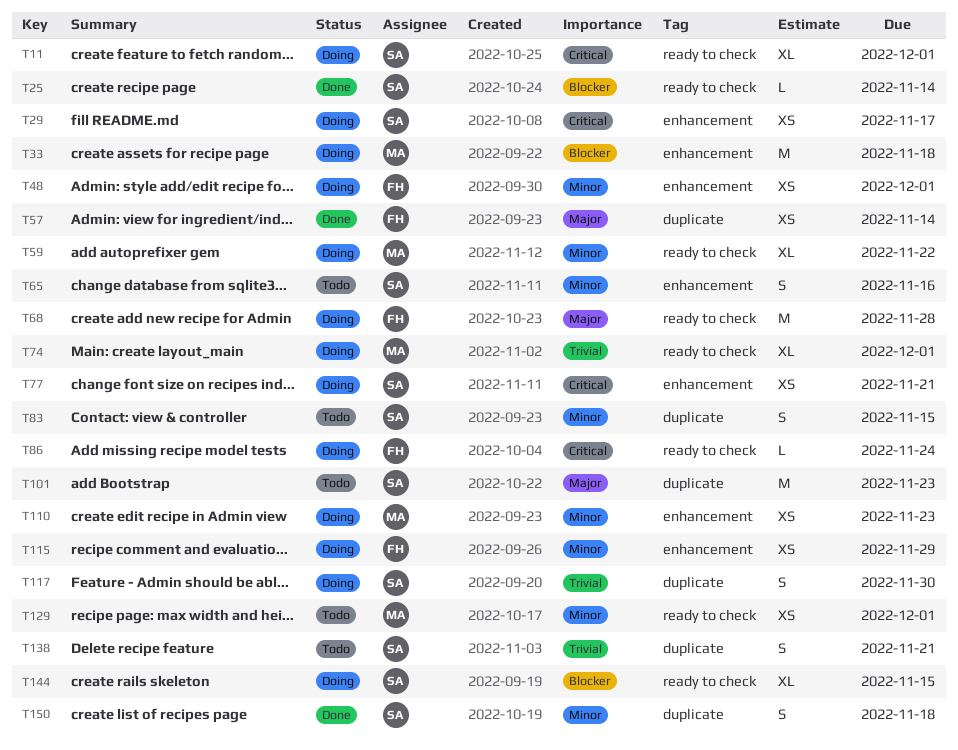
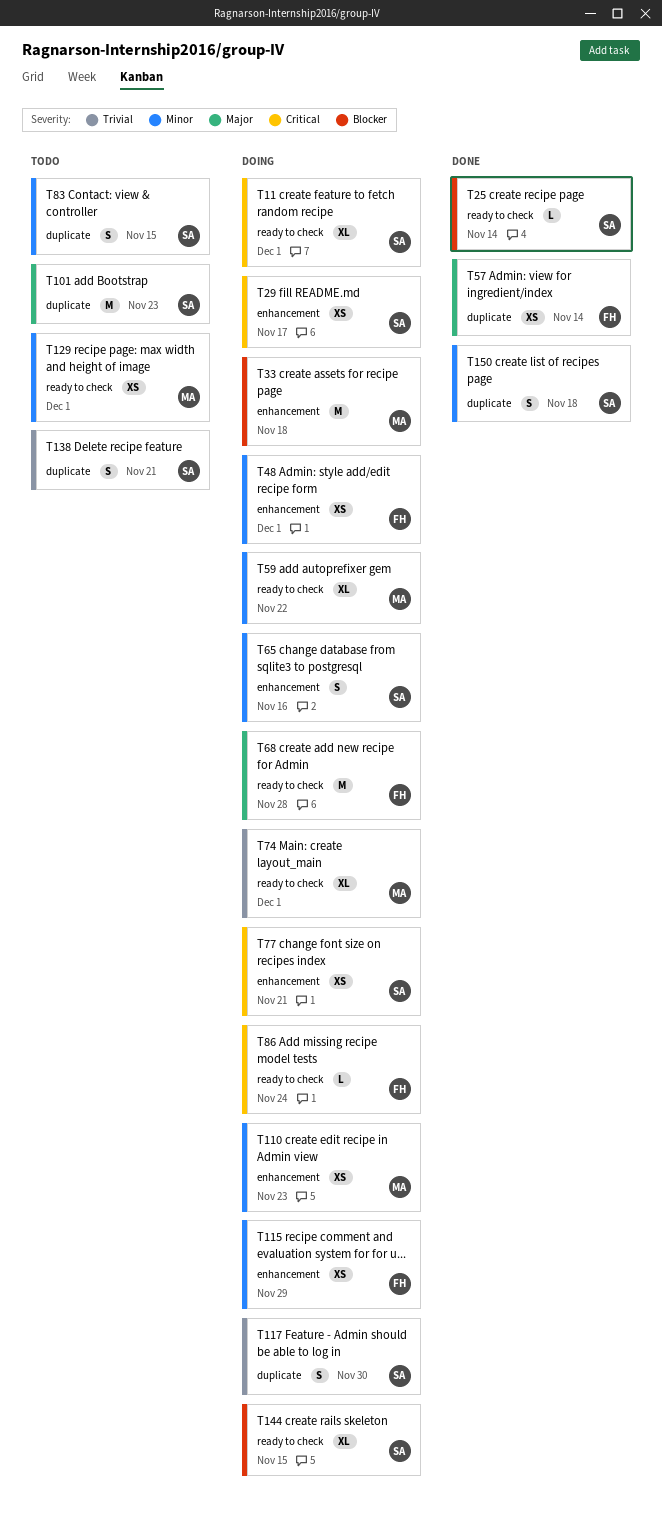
T65, status: Todo -> Doing

